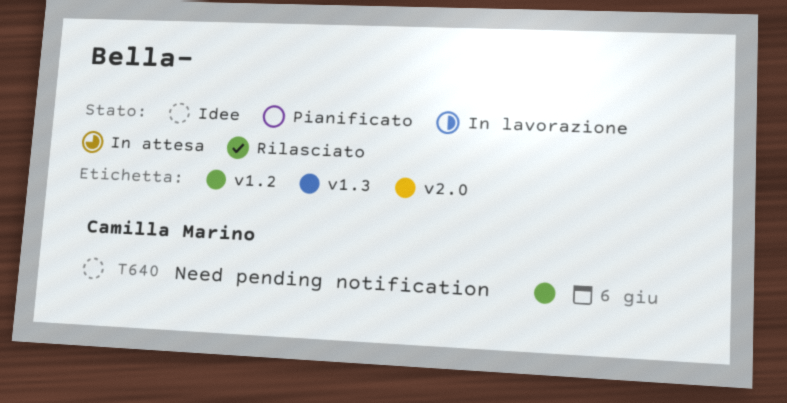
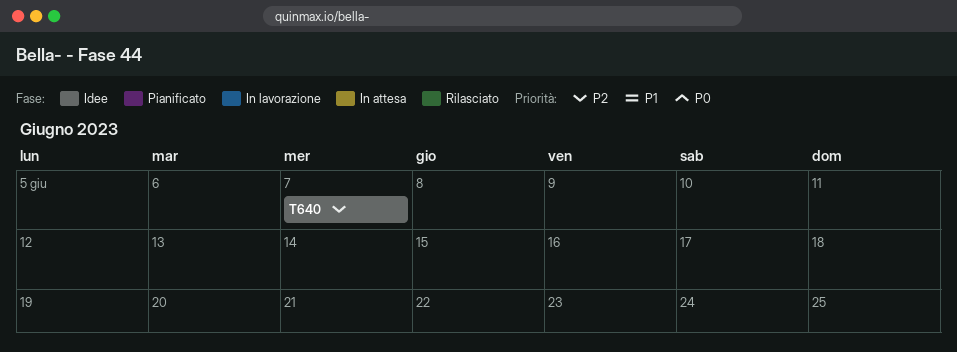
T640, due: Jun 6 -> Jun 7

